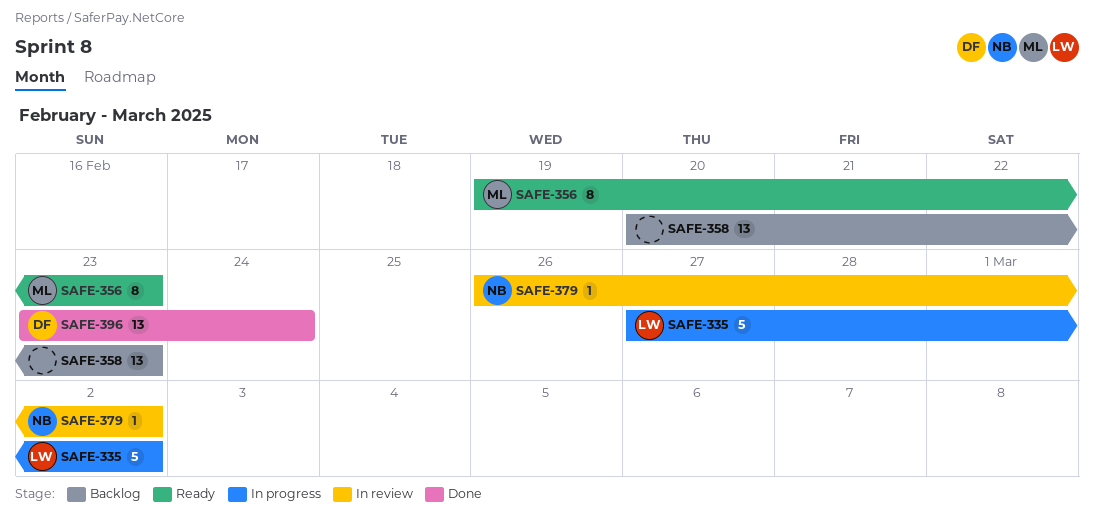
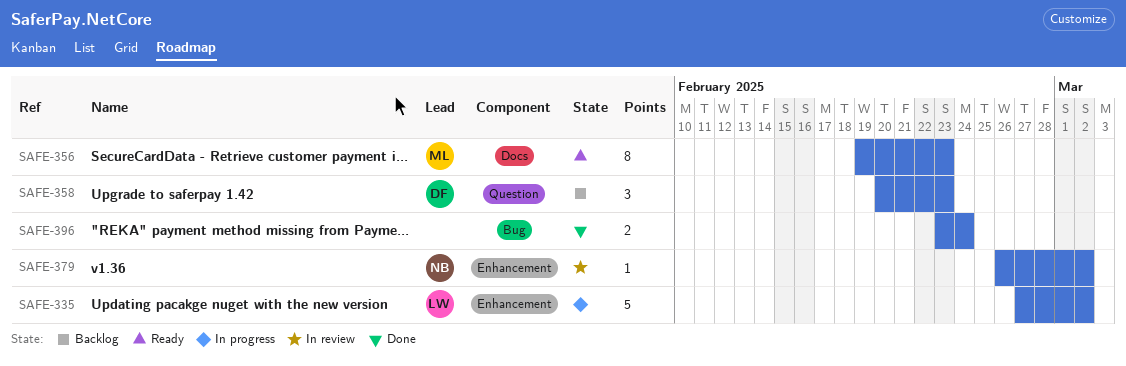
SAFE-358, owner: none -> DF
SAFE-358, estimate: 13 -> 3
SAFE-396, owner: DF -> none
SAFE-396, estimate: 13 -> 2

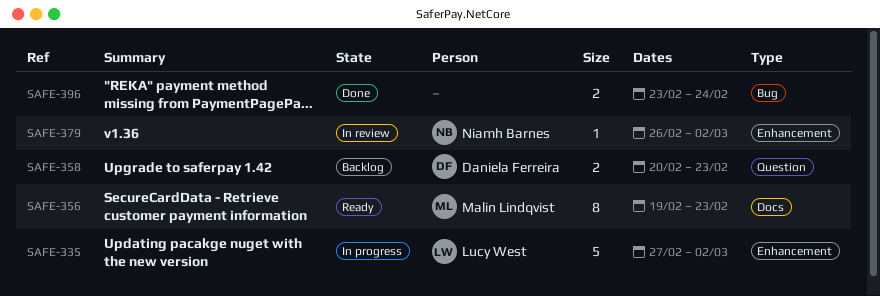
SAFE-358, estimate: 3 -> 2

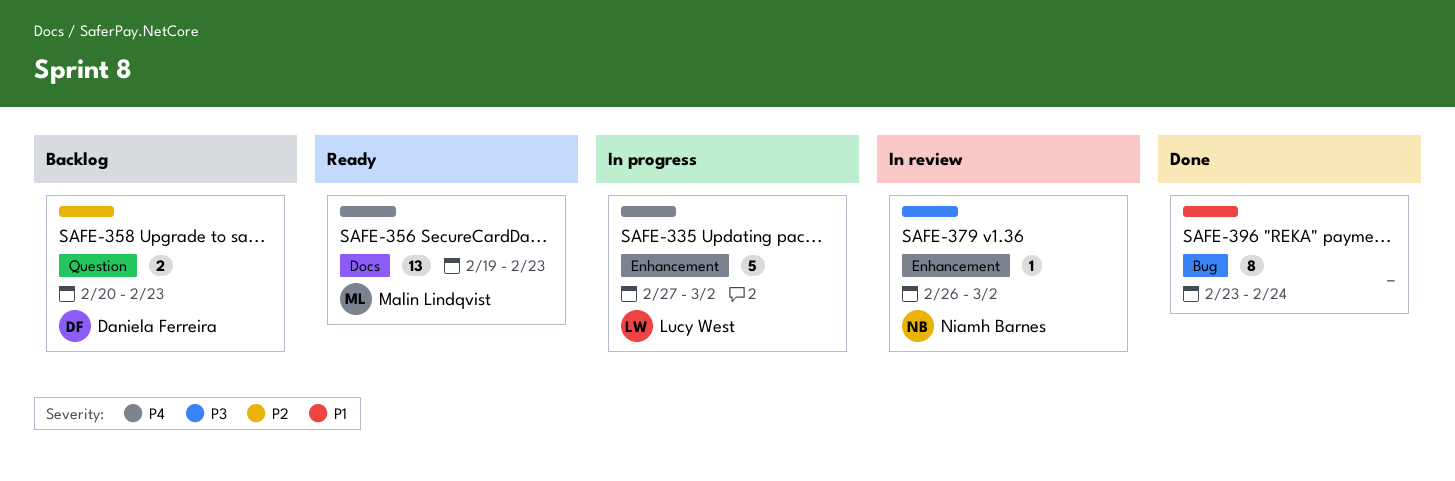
SAFE-356, estimate: 8 -> 13
SAFE-396, estimate: 2 -> 8

